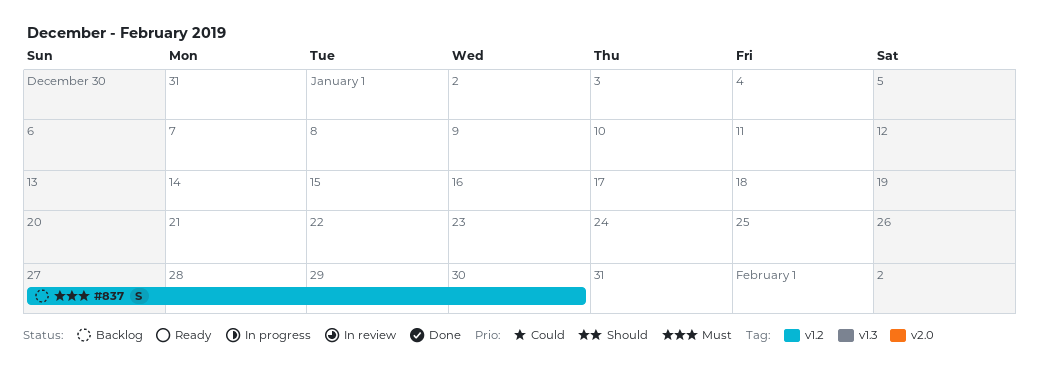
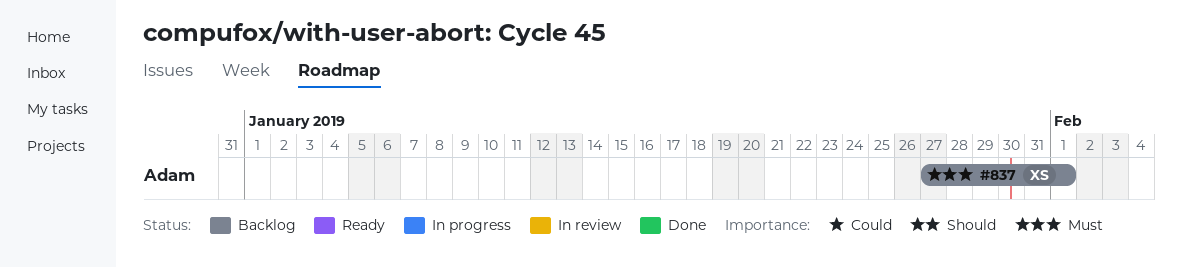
#837, estimate: S -> XS
#837, due: Jan 30 -> Feb 1

